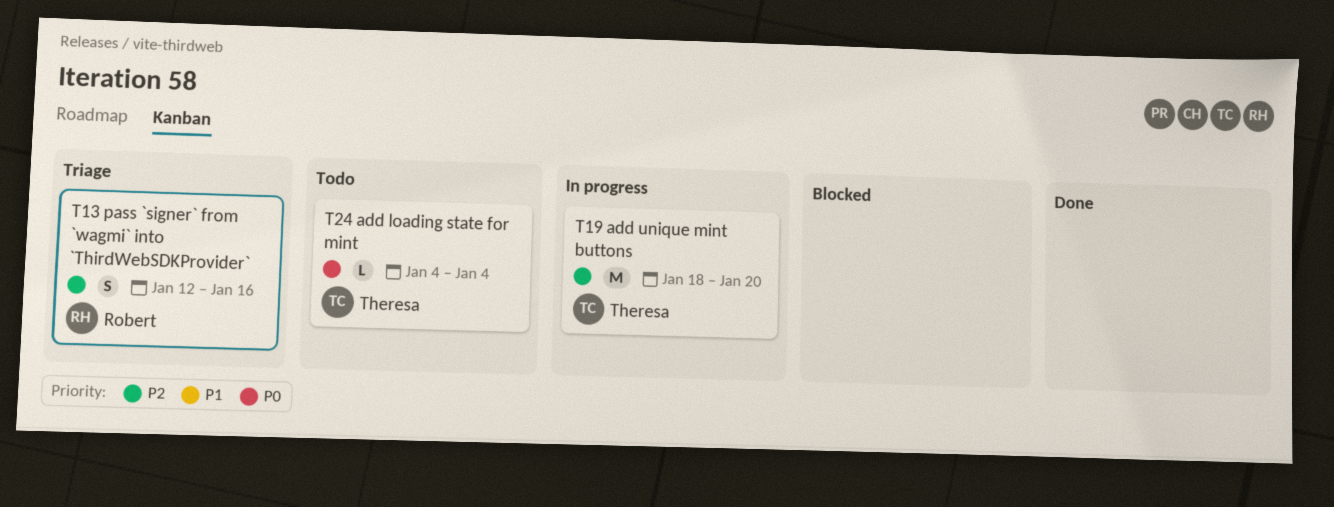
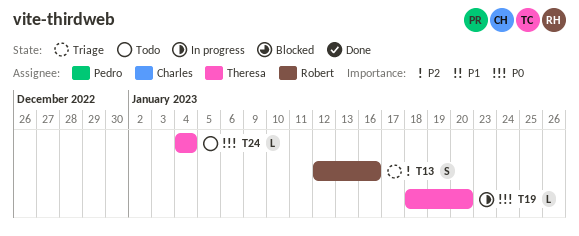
T19, priority: P2 -> P0
T19, estimate: M -> L

